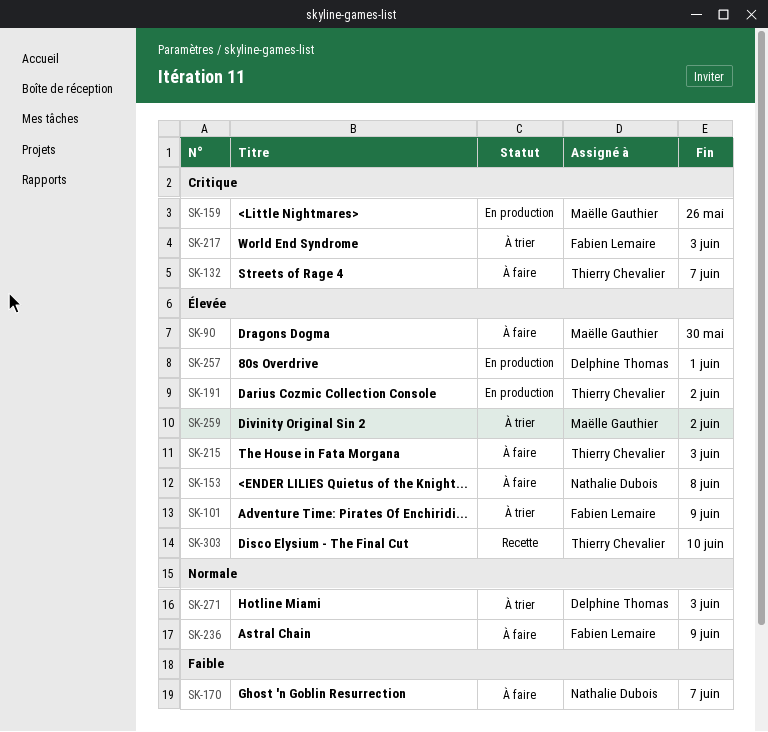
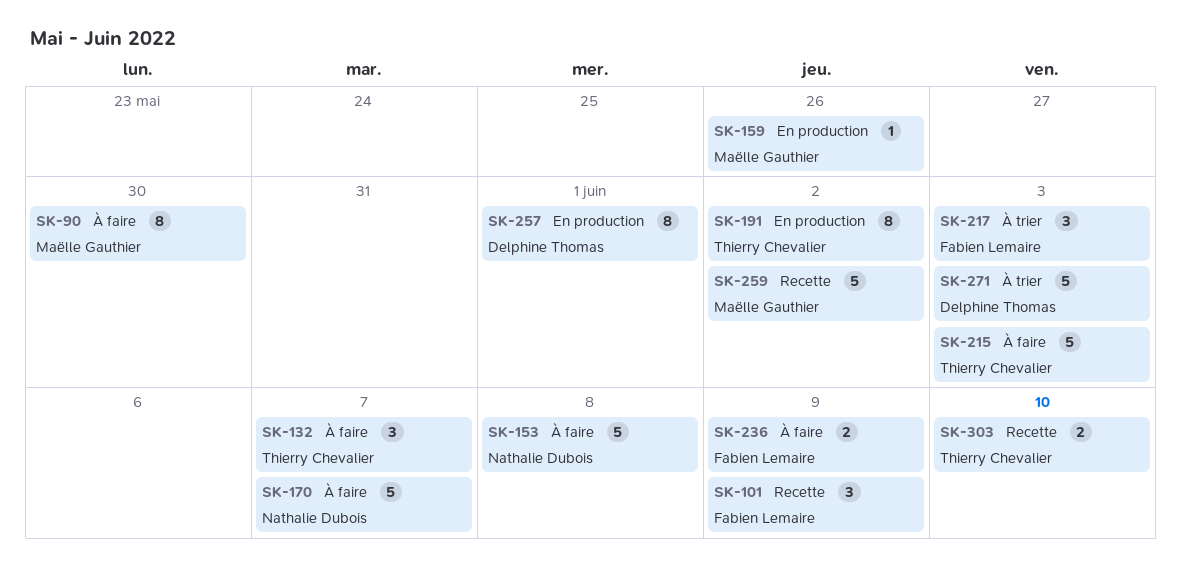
SK-101, status: À trier -> Recette
SK-259, status: À trier -> Recette

